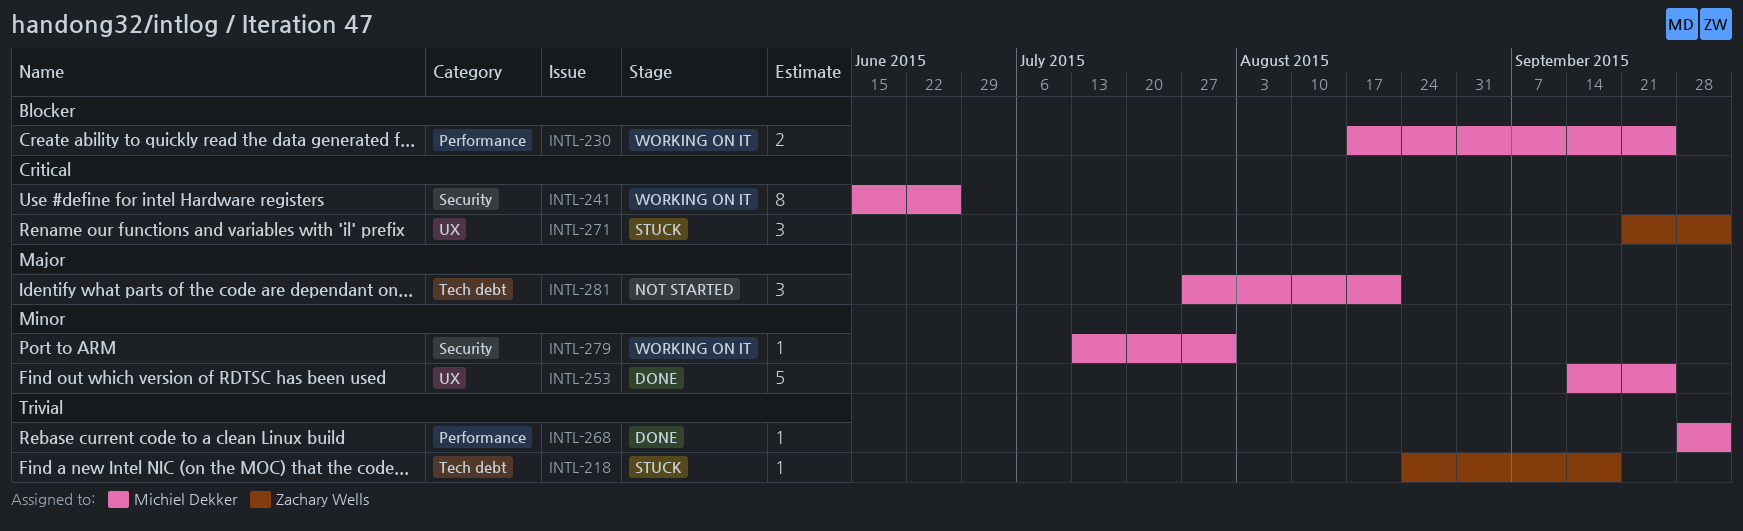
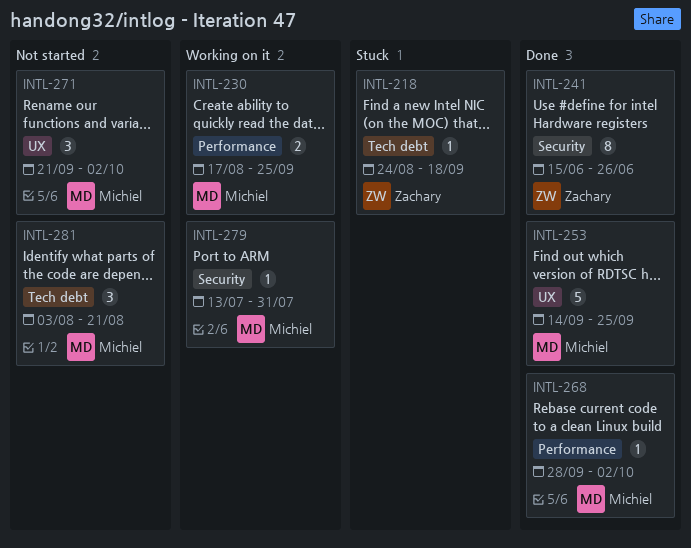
INTL-241, status: Working on it -> Done
INTL-241, owner: Michiel Dekker -> Zachary Wells
INTL-271, status: Stuck -> Not started
INTL-271, owner: Zachary Wells -> Michiel Dekker
INTL-281, start: Jul 27 -> Aug 3

